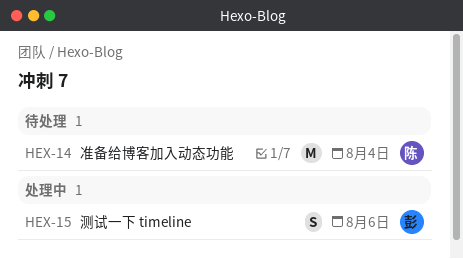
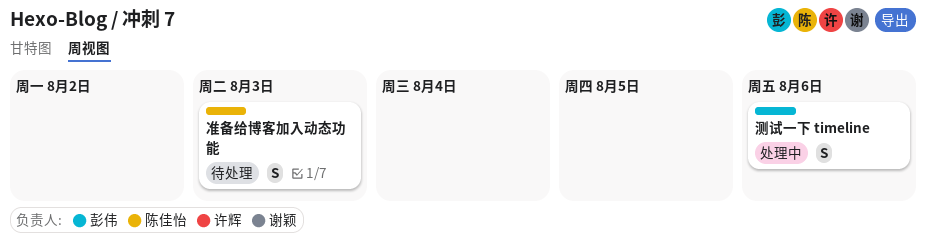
准备给博客加入动态功能, estimate: M -> S
准备给博客加入动态功能, due: Aug 4 -> Aug 3

